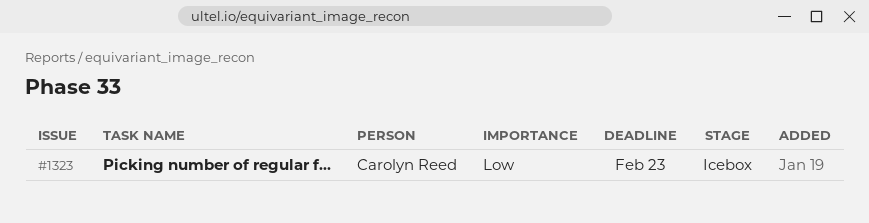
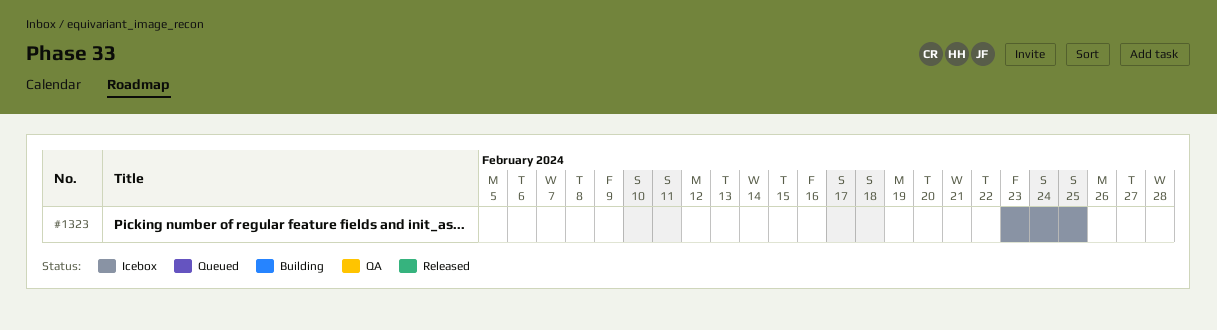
#1323, due: Feb 23 -> Feb 25

